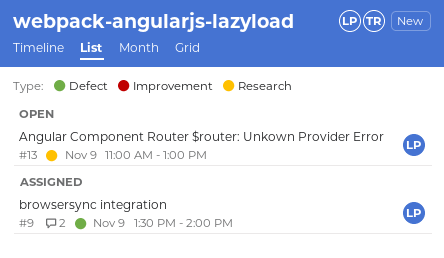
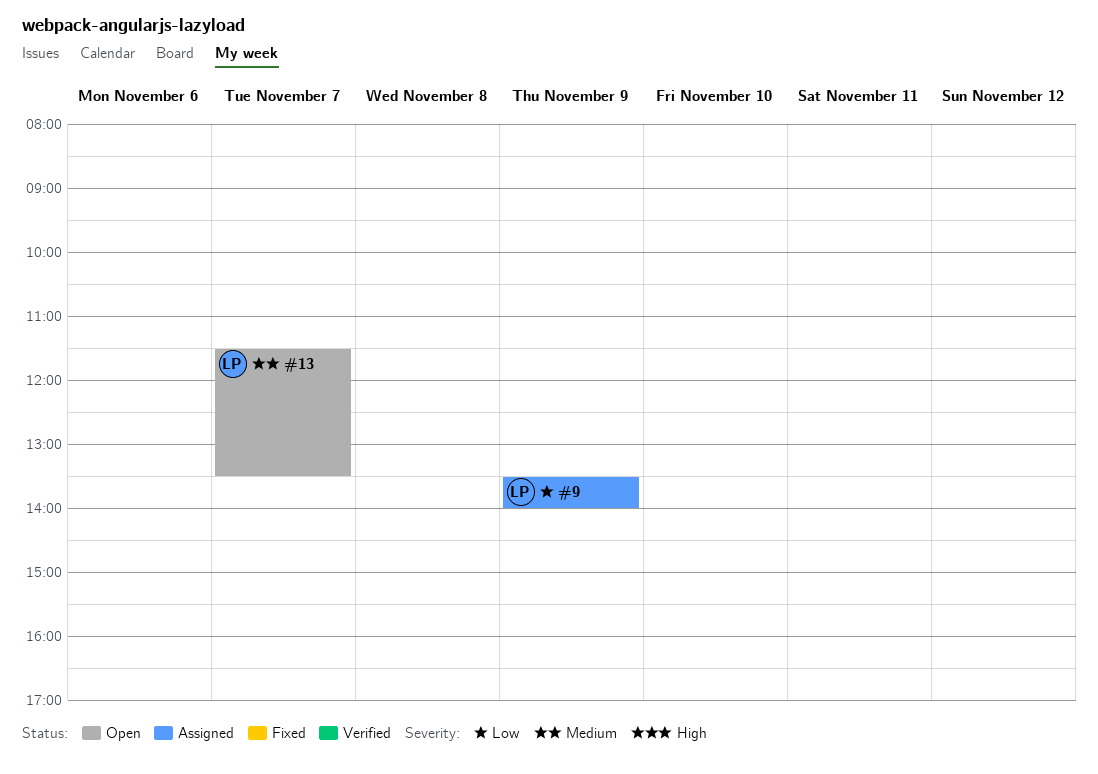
#13, day: Nov 9 -> Nov 7
#13, begins: 11:00 -> 11:30
#13, ends: 13:00 -> 13:30

